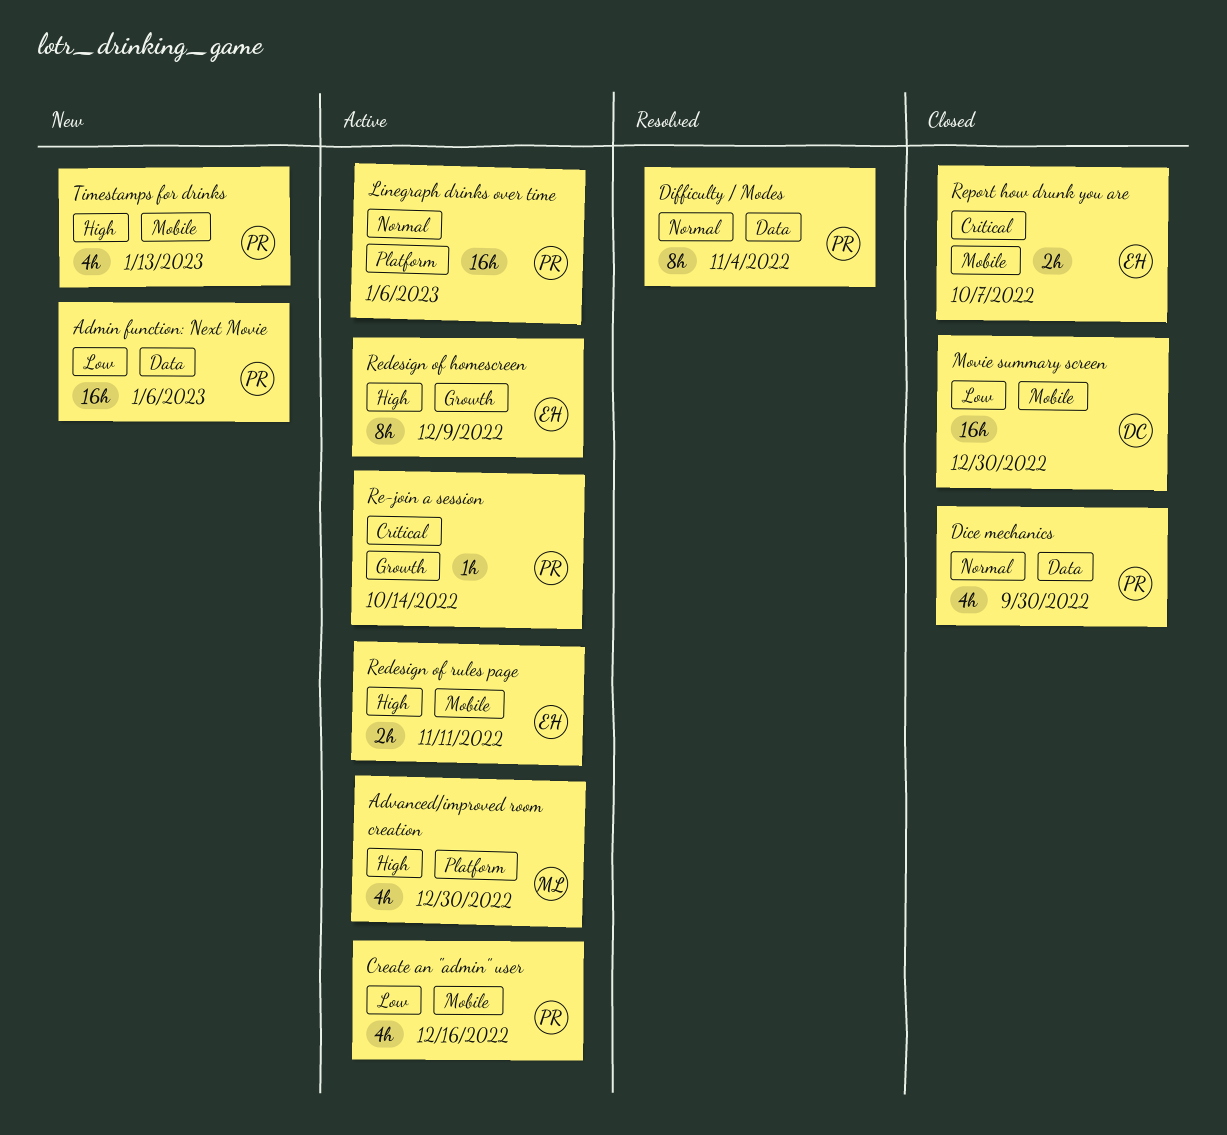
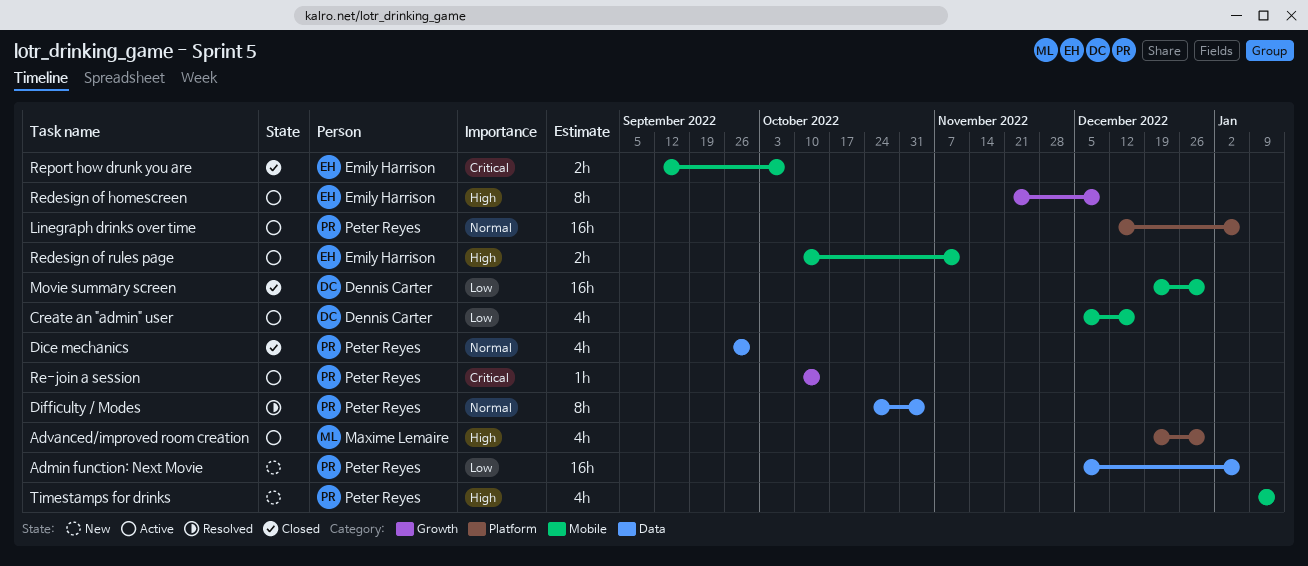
Create an "admin" user, owner: Peter Reyes -> Dennis Carter

